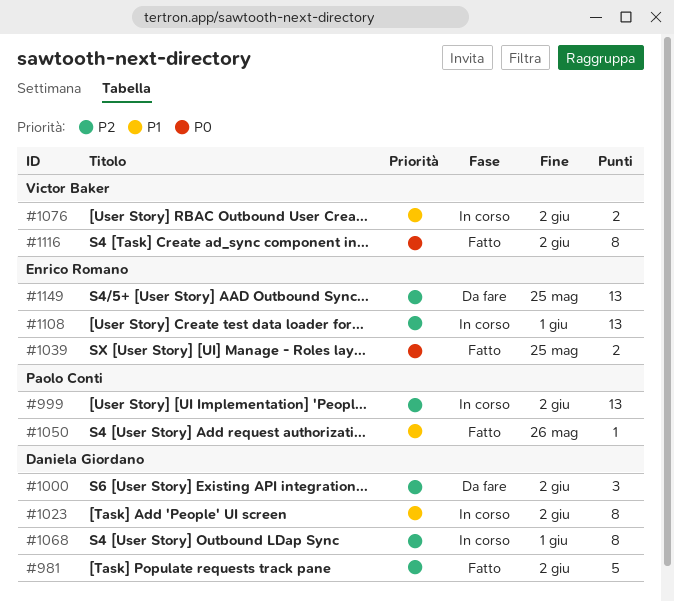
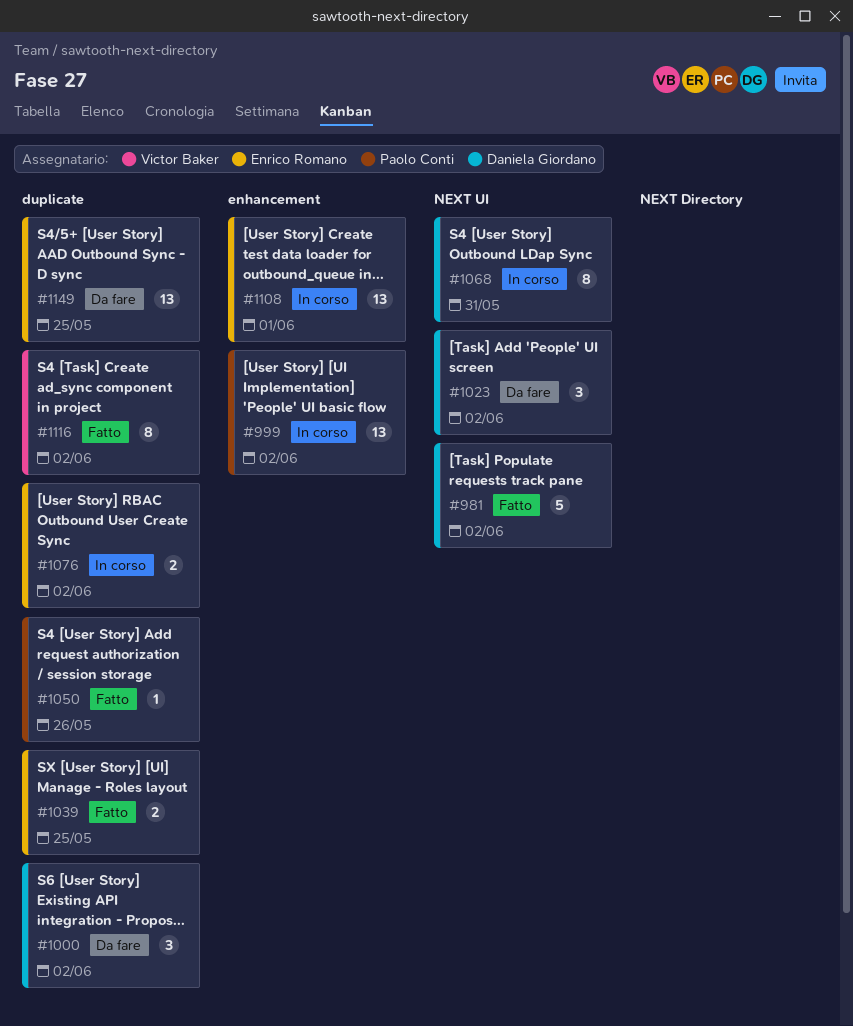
#1023, status: In corso -> Da fare
#1023, estimate: 8 -> 3
#1068, due: Jun 1 -> May 31
#1076, owner: Victor Baker -> Enrico Romano

